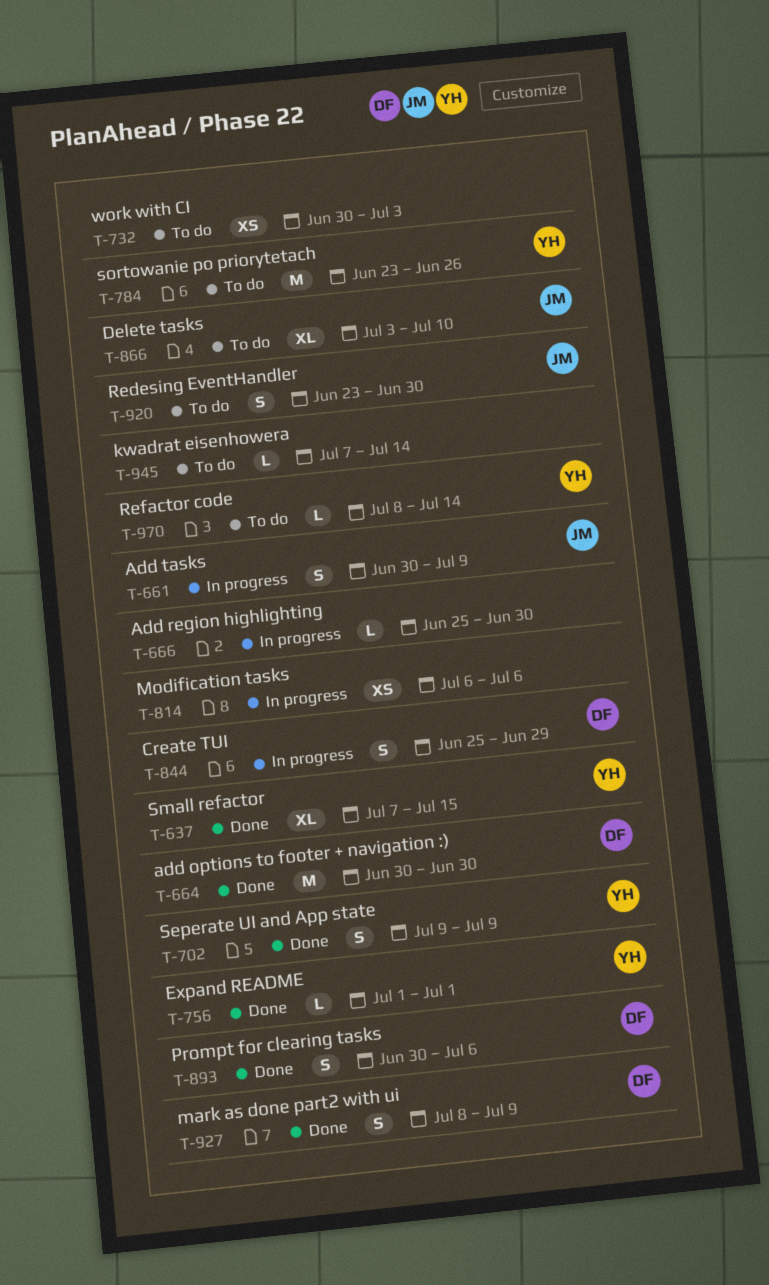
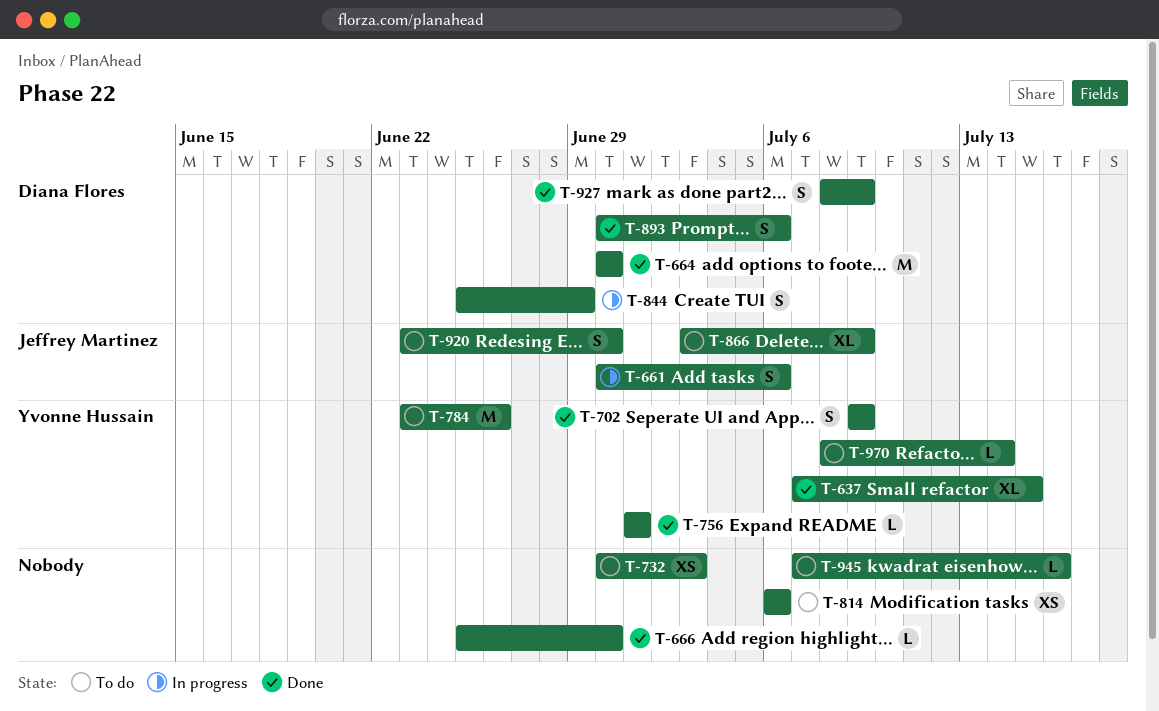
T-661, due: Jul 9 -> Jul 6
T-666, status: In progress -> Done
T-814, status: In progress -> To do
T-866, due: Jul 10 -> Jul 9
T-945, due: Jul 14 -> Jul 16

